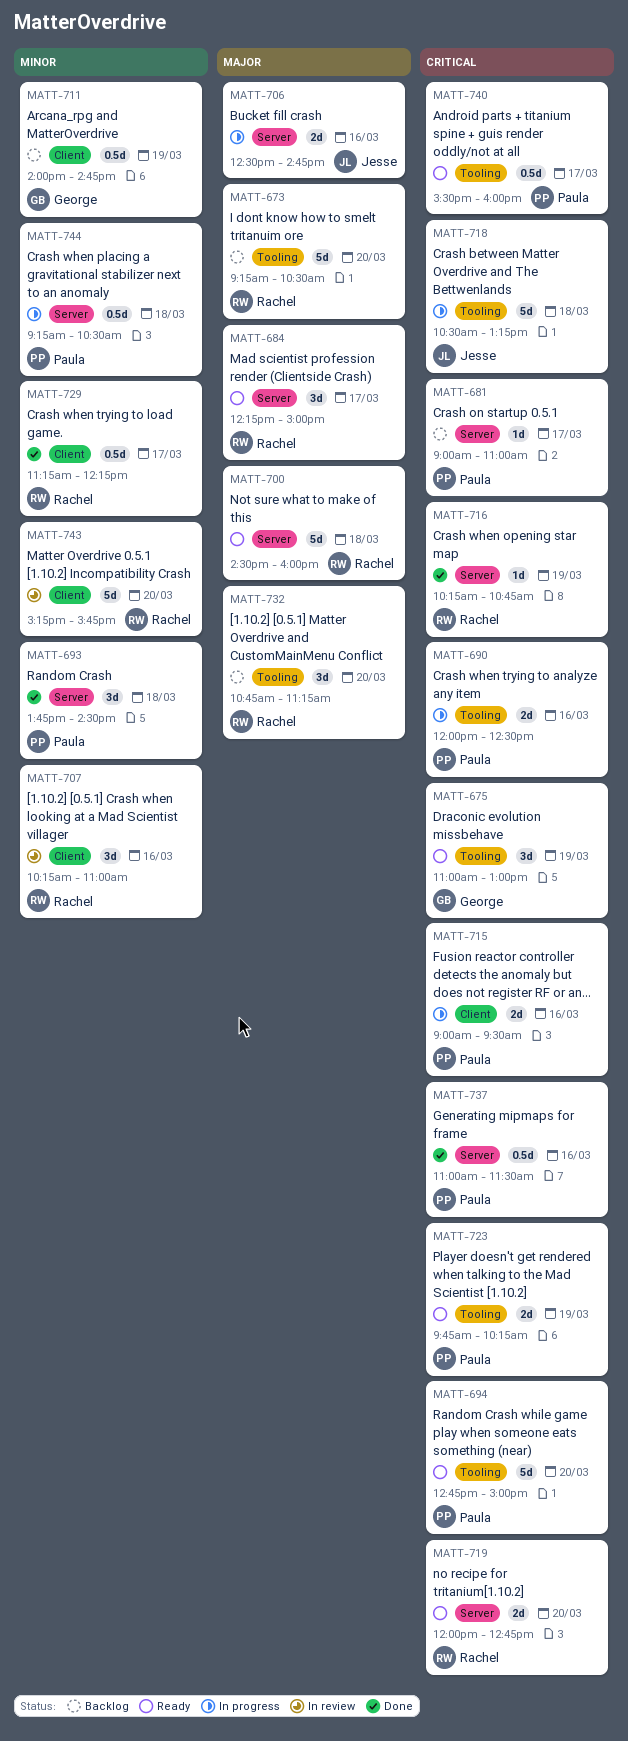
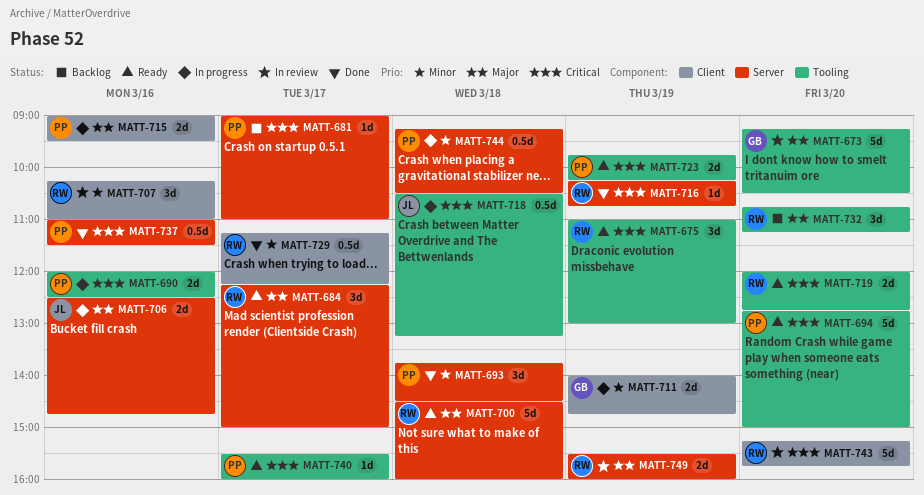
MATT-673, status: Backlog -> In review
MATT-673, owner: Rachel -> George
MATT-675, owner: George -> Rachel
MATT-711, status: Backlog -> In progress
MATT-711, estimate: 0.5d -> 2d
MATT-715, priority: Critical -> Major
MATT-718, estimate: 5d -> 0.5d
MATT-719, label: Server -> Tooling
MATT-740, estimate: 0.5d -> 1d
MATT-743, priority: Minor -> Critical
MATT-749: none -> present

